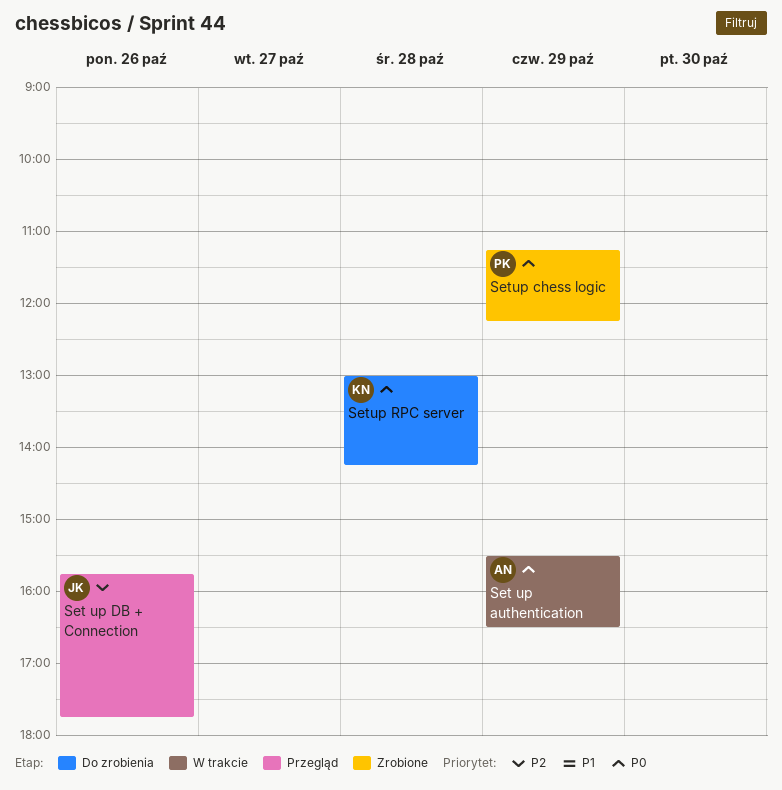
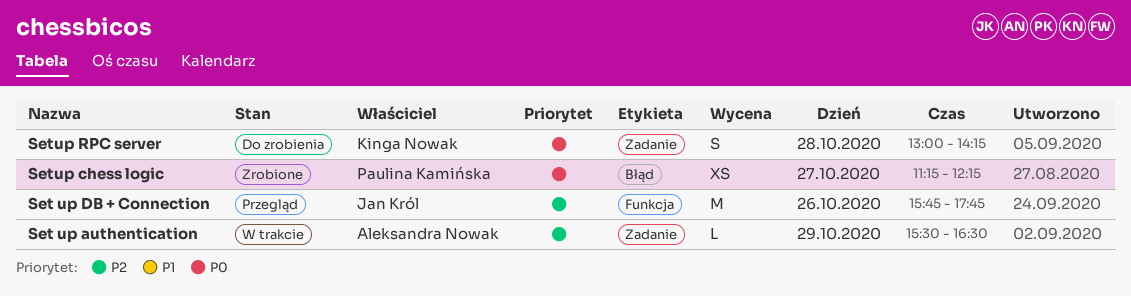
Set up authentication, priority: P0 -> P2
Setup chess logic, day: Oct 29 -> Oct 27

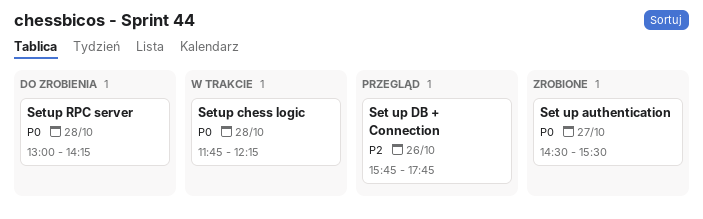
Set up authentication, status: W trakcie -> Zrobione
Set up authentication, priority: P2 -> P0
Set up authentication, day: Oct 29 -> Oct 27
Set up authentication, begins: 15:30 -> 14:30
Set up authentication, ends: 16:30 -> 15:30
Setup chess logic, status: Zrobione -> W trakcie
Setup chess logic, day: Oct 27 -> Oct 28
Setup chess logic, begins: 11:15 -> 11:45

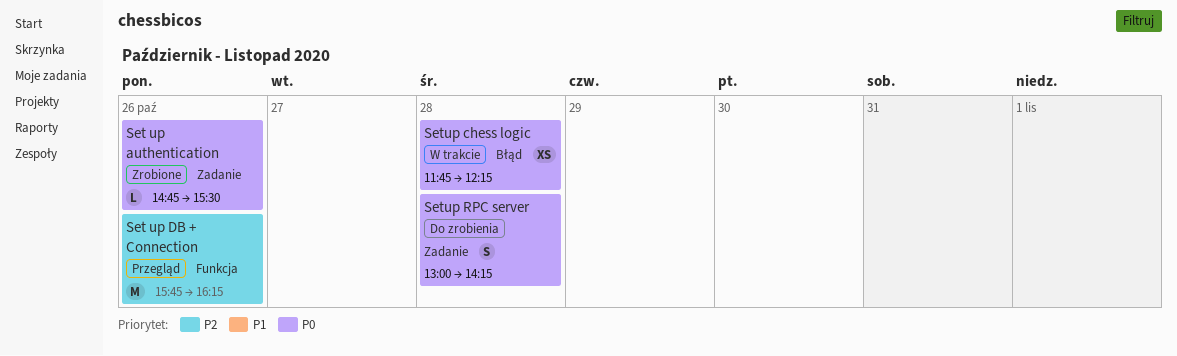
Set up authentication, day: Oct 27 -> Oct 26
Set up authentication, begins: 14:30 -> 14:45
Set up DB + Connection, ends: 17:45 -> 16:15

